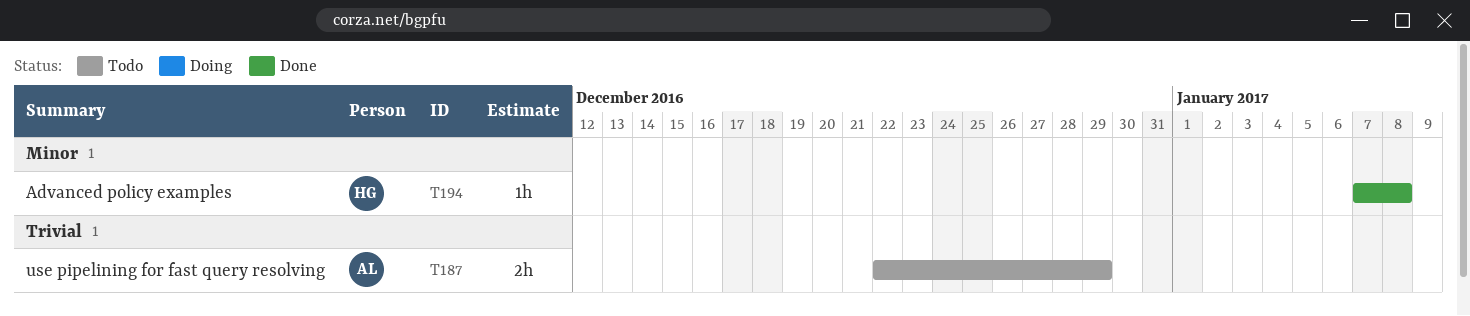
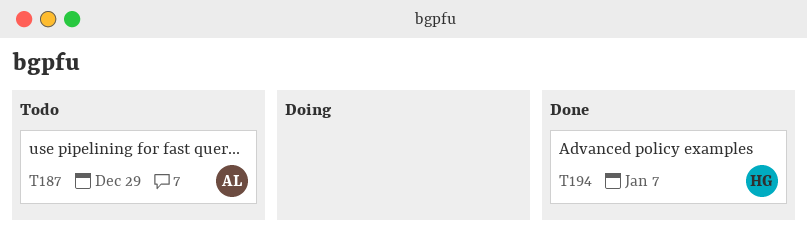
T194, due: Jan 8 -> Jan 7

